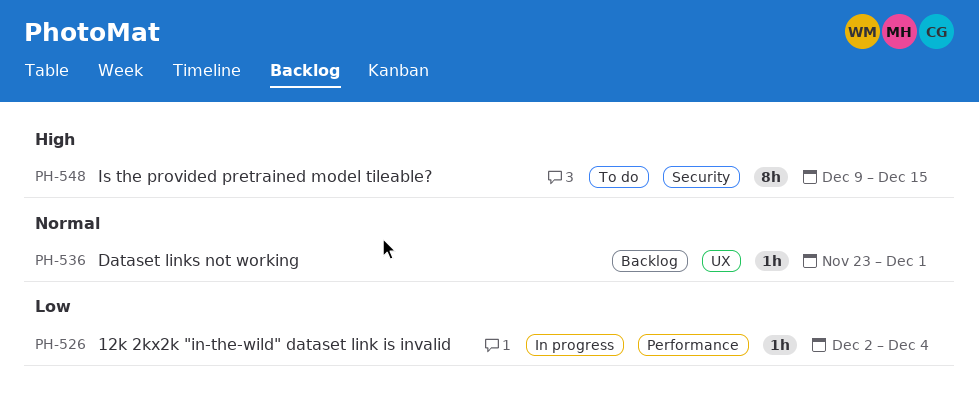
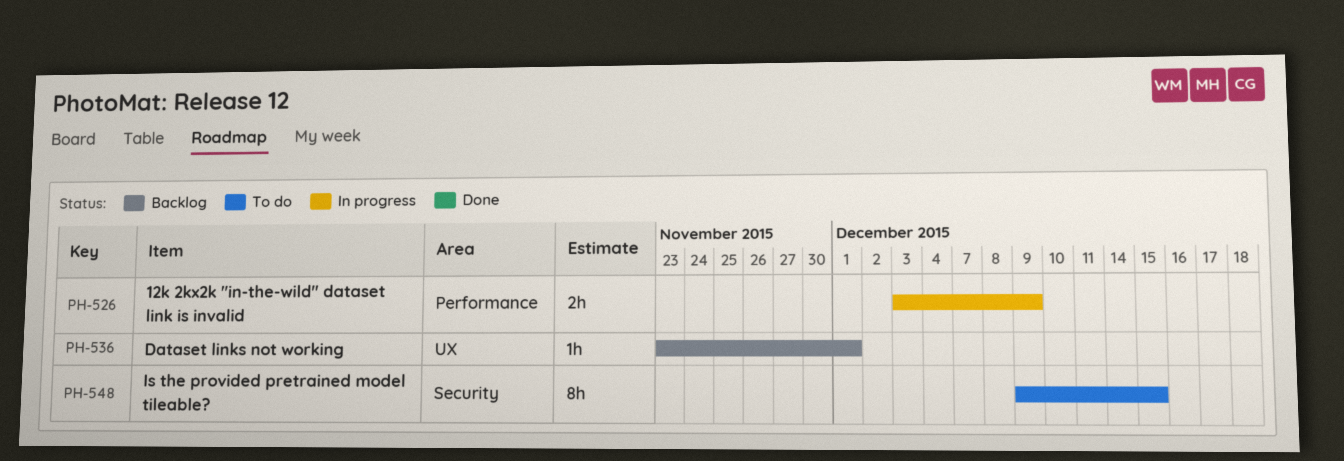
PH-526, estimate: 1h -> 2h
PH-526, start: Dec 2 -> Dec 3
PH-526, due: Dec 4 -> Dec 9

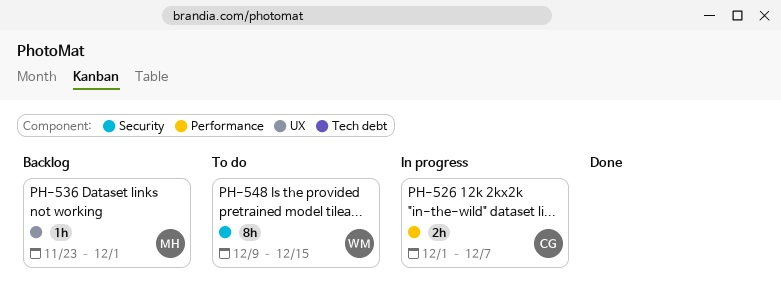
PH-526, start: Dec 3 -> Dec 1
PH-526, due: Dec 9 -> Dec 7

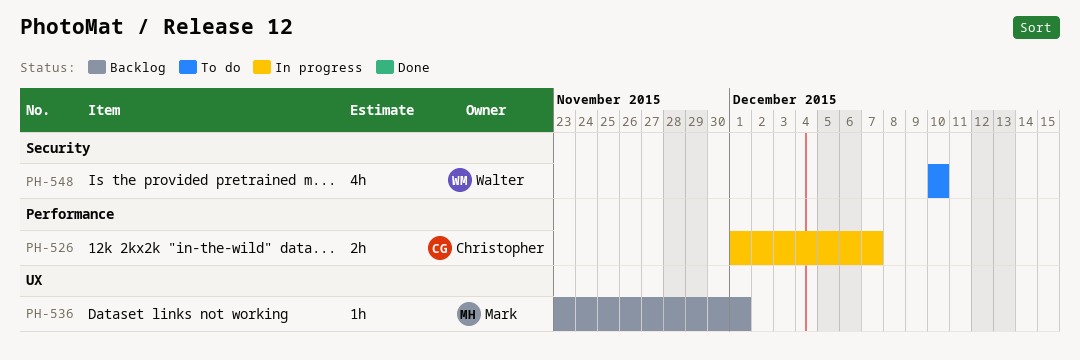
PH-548, estimate: 8h -> 4h
PH-548, start: Dec 9 -> Dec 10
PH-548, due: Dec 15 -> Dec 10

